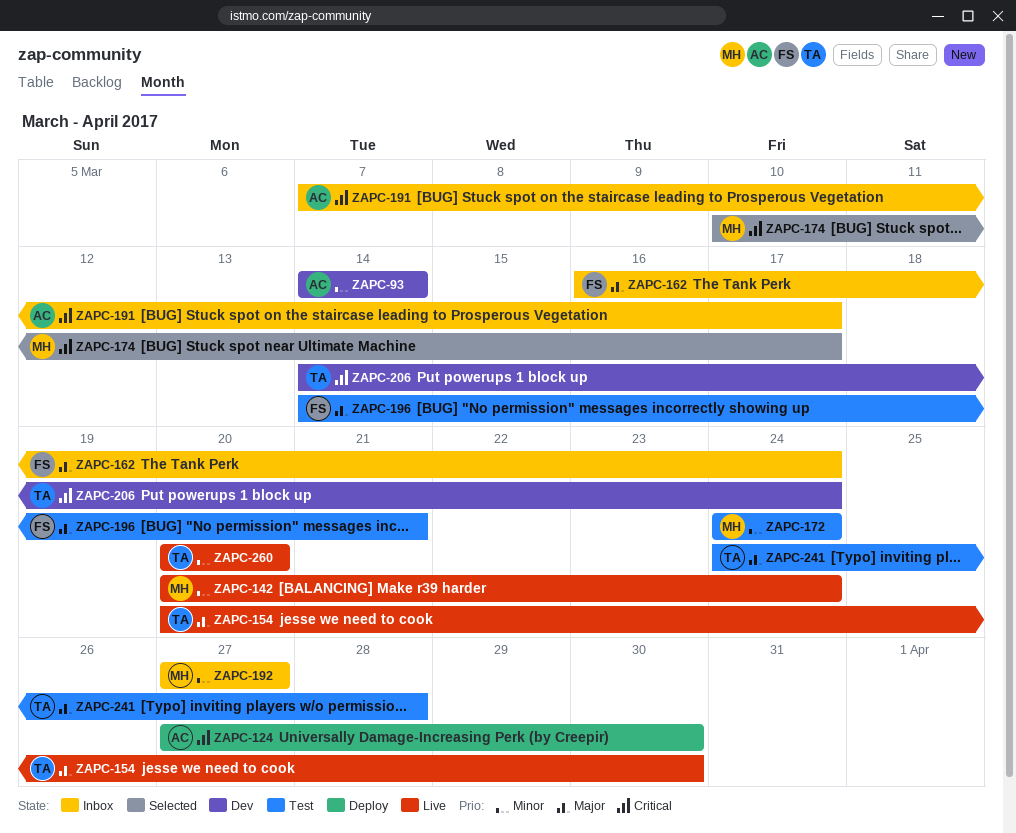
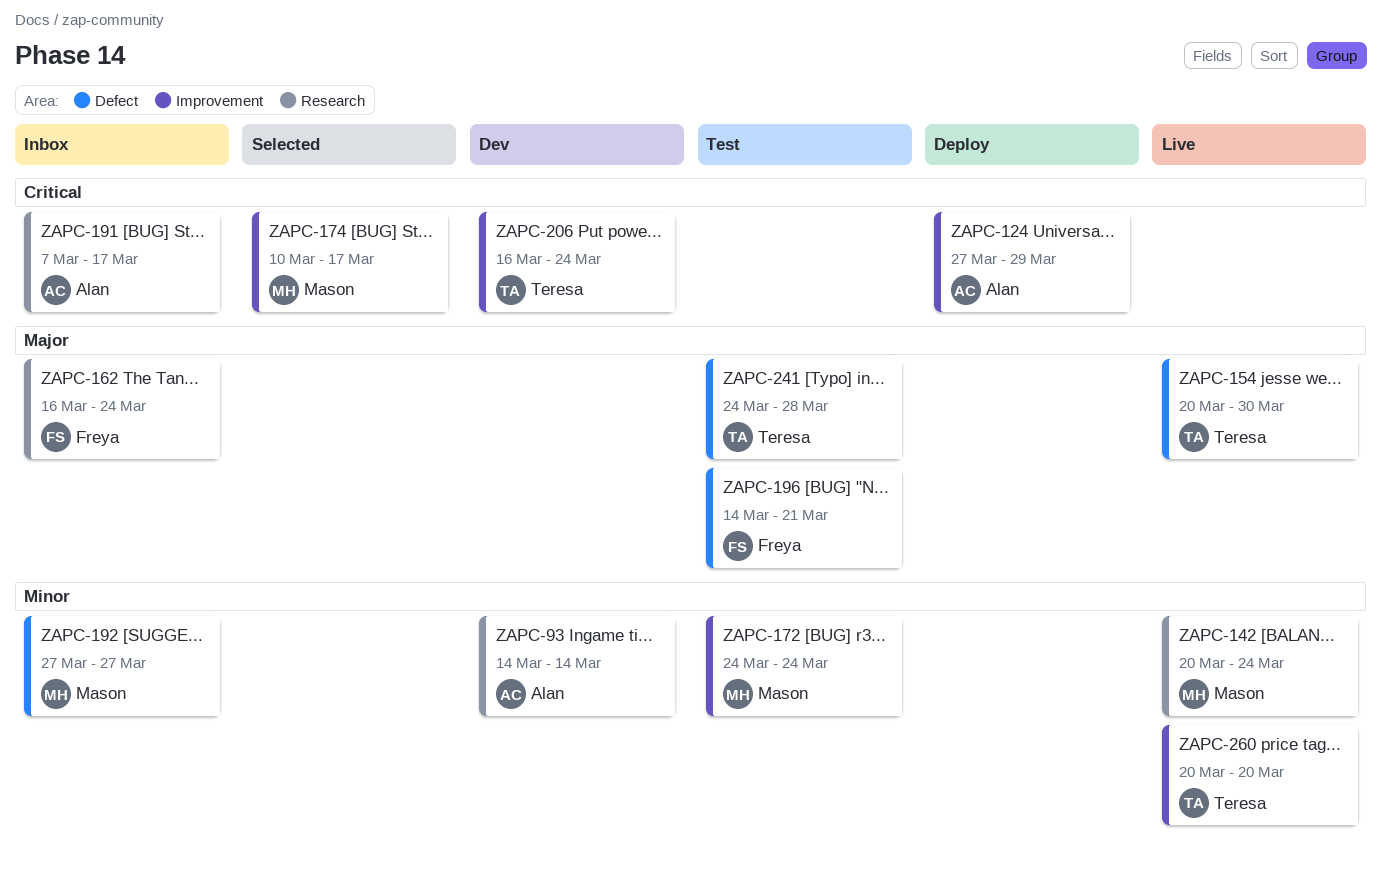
ZAPC-124, due: Mar 30 -> Mar 29
ZAPC-206, start: Mar 14 -> Mar 16

